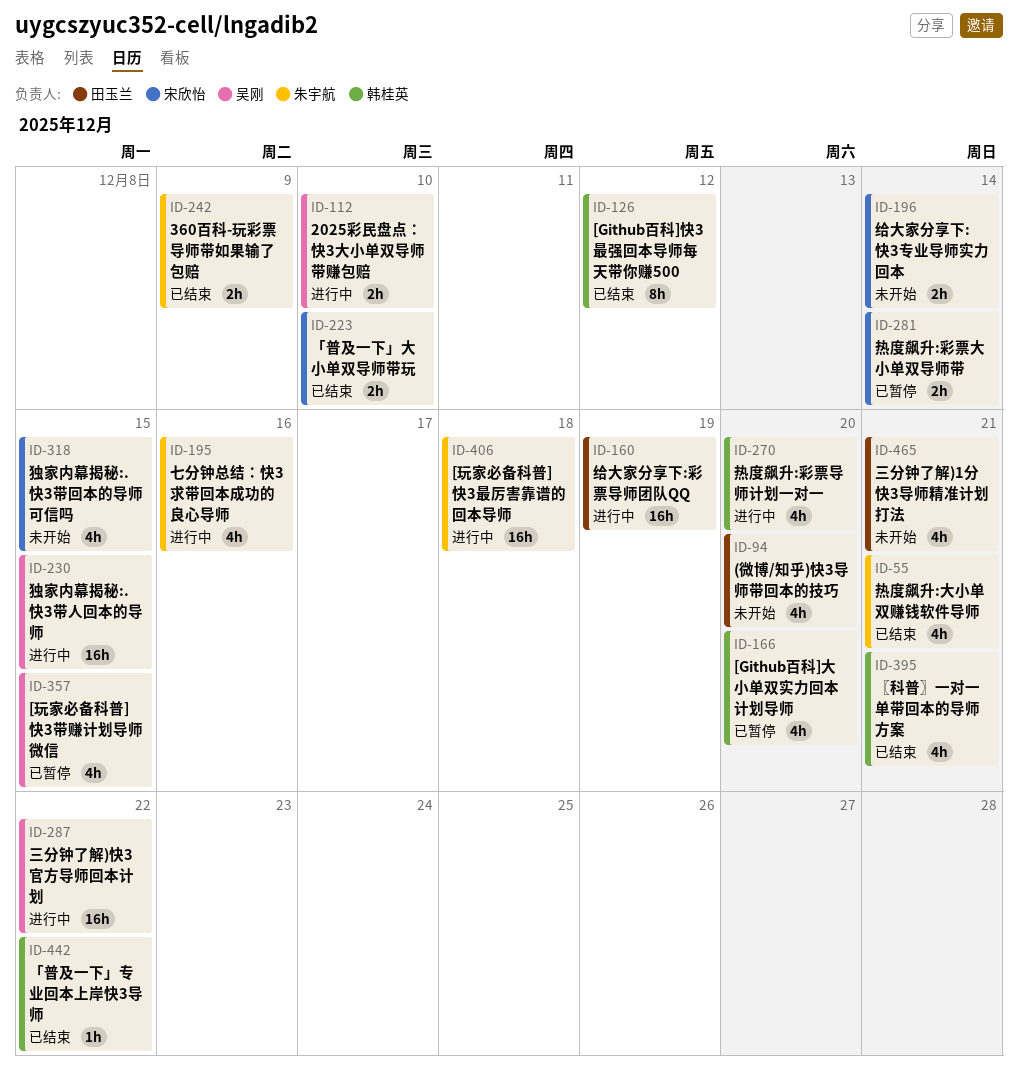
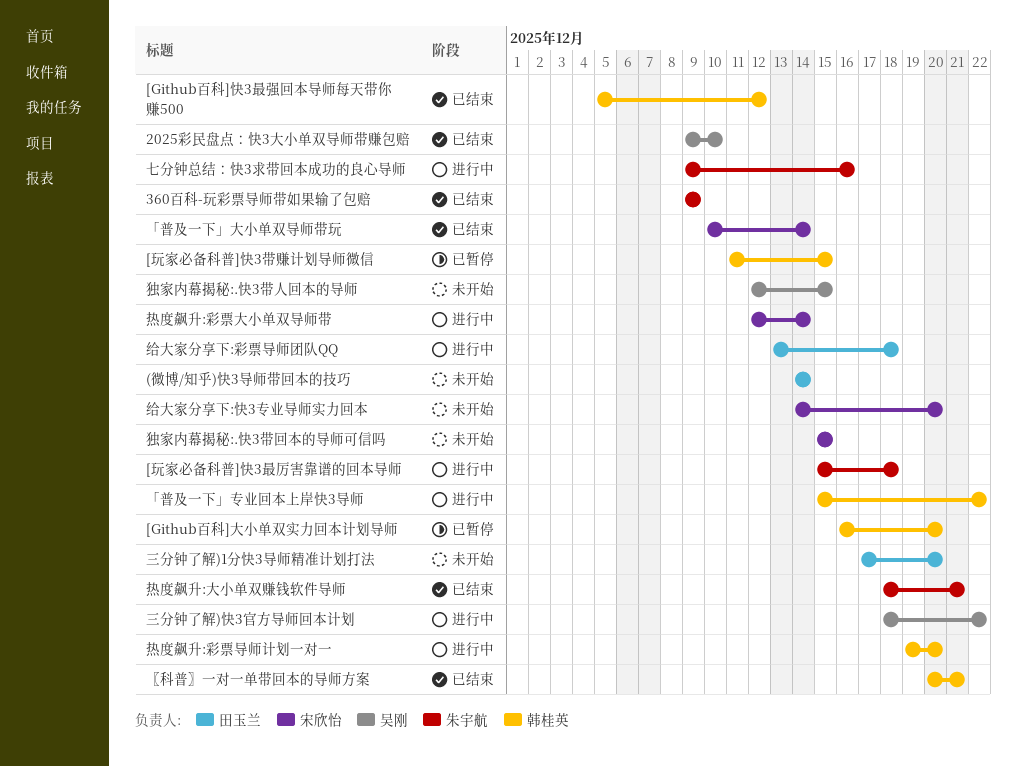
(微博/知乎)快3导师带回本的技巧, due: Dec 20 -> Dec 14
2025彩民盘点：快3大小单双导师带赚包赔, status: 进行中 -> 已结束
[玩家必备科普]快3带赚计划导师微信, owner: 吴刚 -> 韩桂英
「普及一下」专业回本上岸快3导师, status: 已结束 -> 进行中
「普及一下」大小单双导师带玩, due: Dec 10 -> Dec 14
三分钟了解)1分快3导师精准计划打法, due: Dec 21 -> Dec 20
热度飙升:彩票大小单双导师带, status: 已暂停 -> 进行中
独家内幕揭秘:.快3带人回本的导师, status: 进行中 -> 未开始
给大家分享下:彩票导师团队QQ, due: Dec 19 -> Dec 18
给大家分享下:快3专业导师实力回本, due: Dec 14 -> Dec 20

